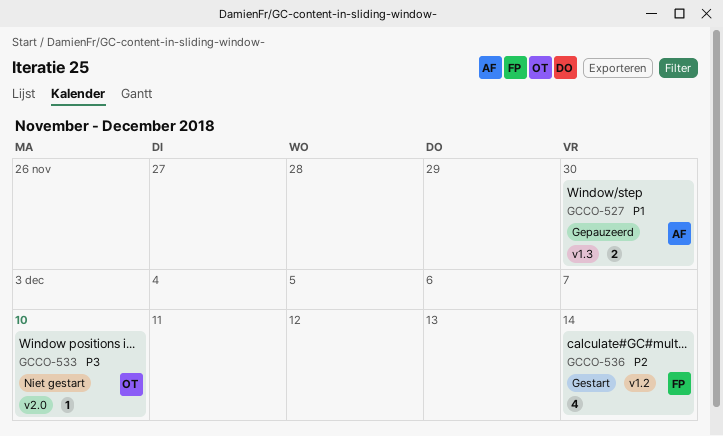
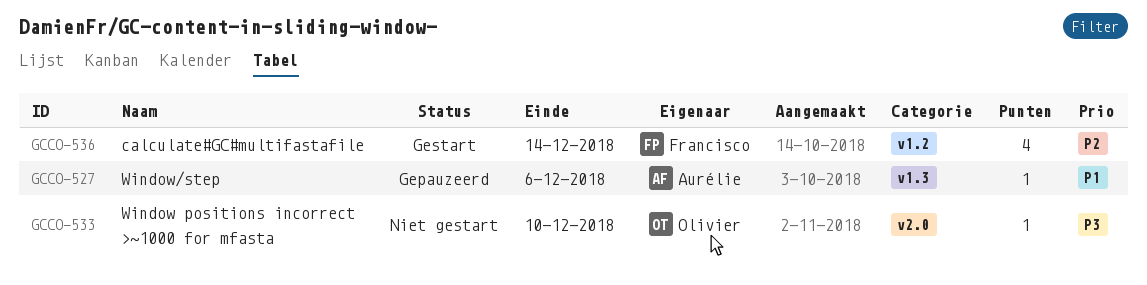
GCCO-527, estimate: 2 -> 1
GCCO-527, due: Nov 30 -> Dec 6

